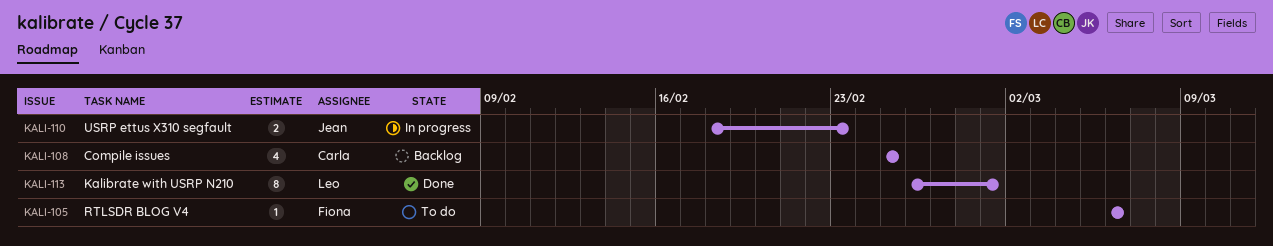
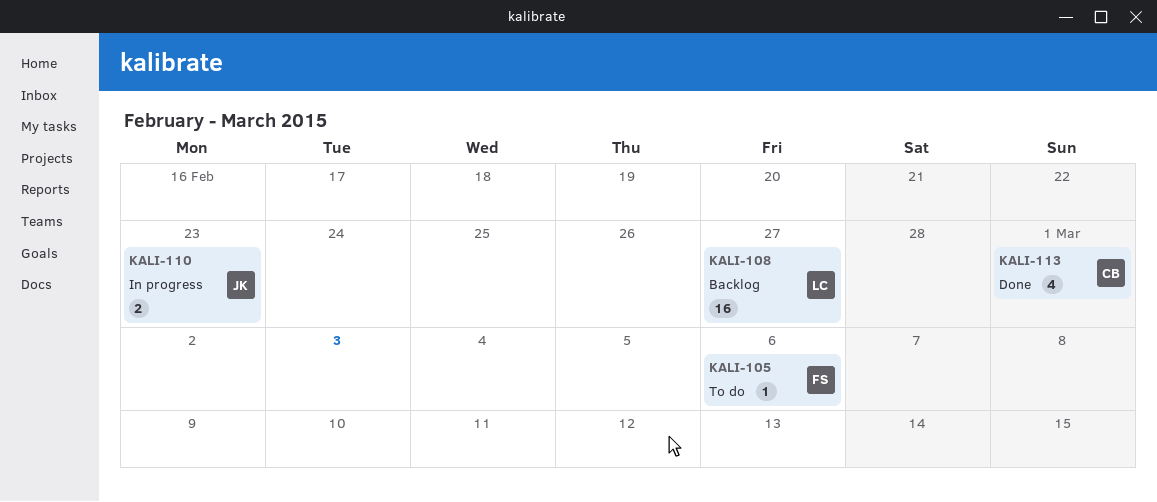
KALI-108, owner: Carla -> Leo
KALI-108, estimate: 4 -> 16
KALI-108, due: Feb 25 -> Feb 27
KALI-113, owner: Leo -> Carla
KALI-113, estimate: 8 -> 4

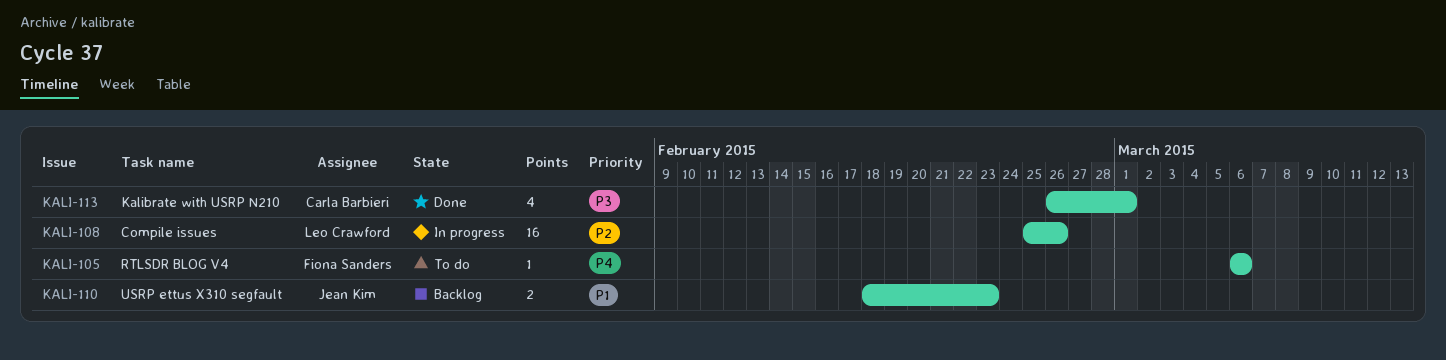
KALI-108, status: Backlog -> In progress
KALI-108, due: Feb 27 -> Feb 26
KALI-110, status: In progress -> Backlog

